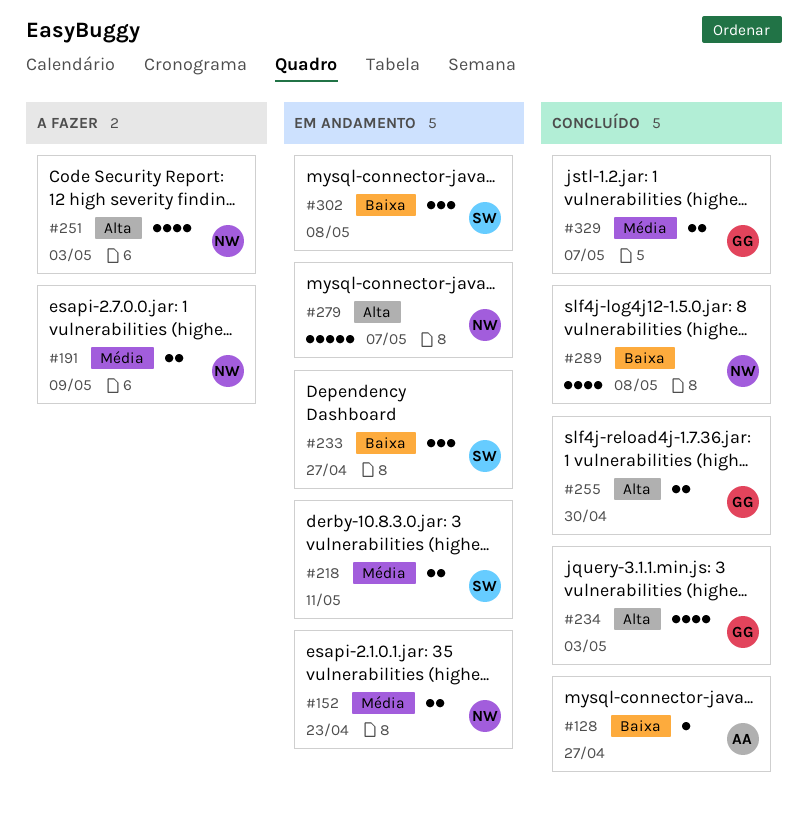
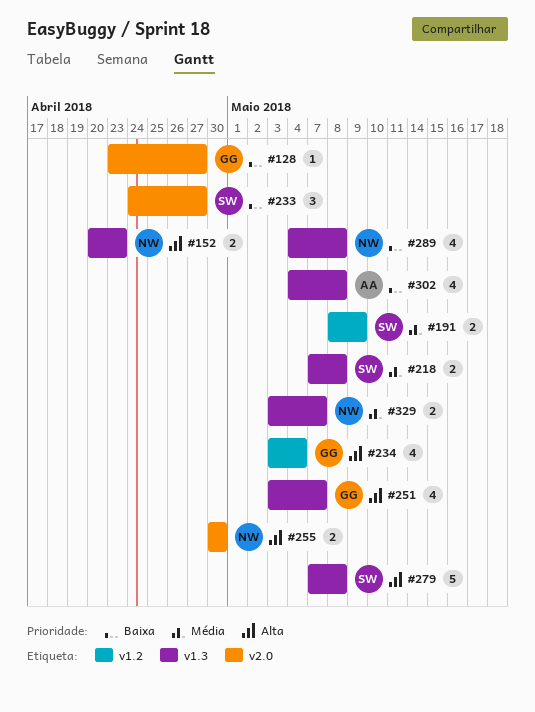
#128, owner: AA -> GG
#152, priority: Média -> Alta
#191, owner: NW -> SW
#218, due: May 11 -> May 8
#234, due: May 3 -> May 4
#251, owner: NW -> GG
#251, due: May 3 -> May 7
#255, owner: GG -> NW
#279, owner: NW -> SW
#279, due: May 7 -> May 8
#302, owner: SW -> AA
#302, estimate: 3 -> 4
#329, owner: GG -> NW

